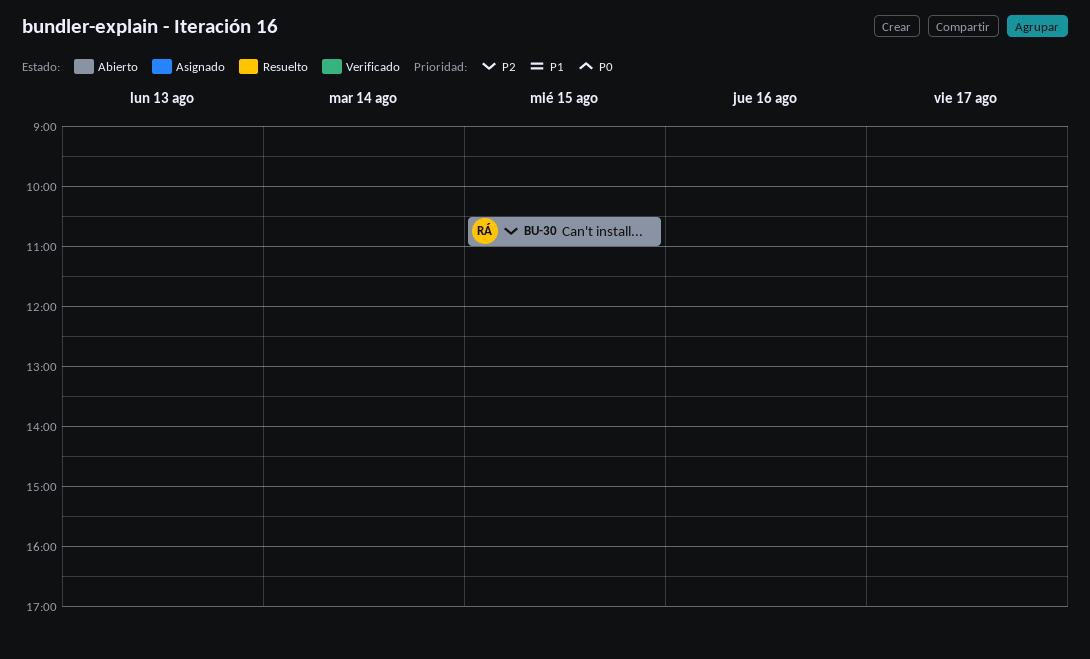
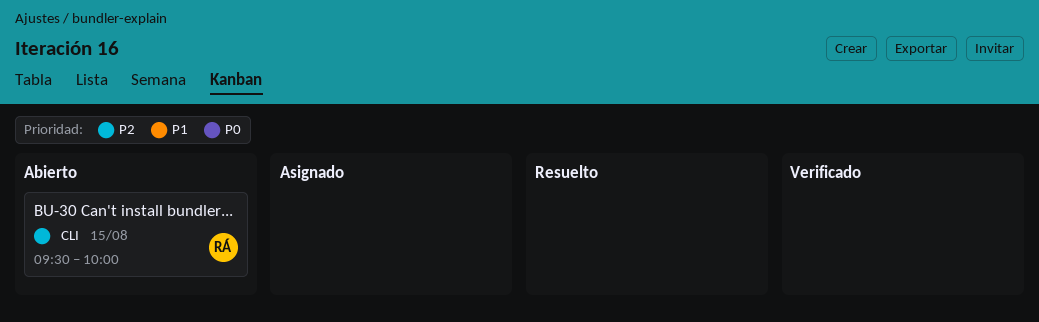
BU-30, begins: 10:30 -> 09:30
BU-30, ends: 11:00 -> 10:00

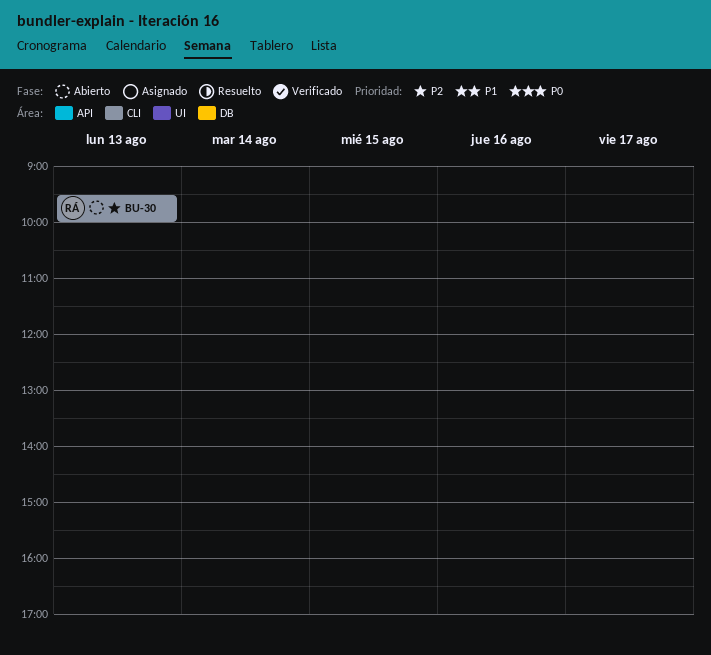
BU-30, day: Aug 15 -> Aug 13

